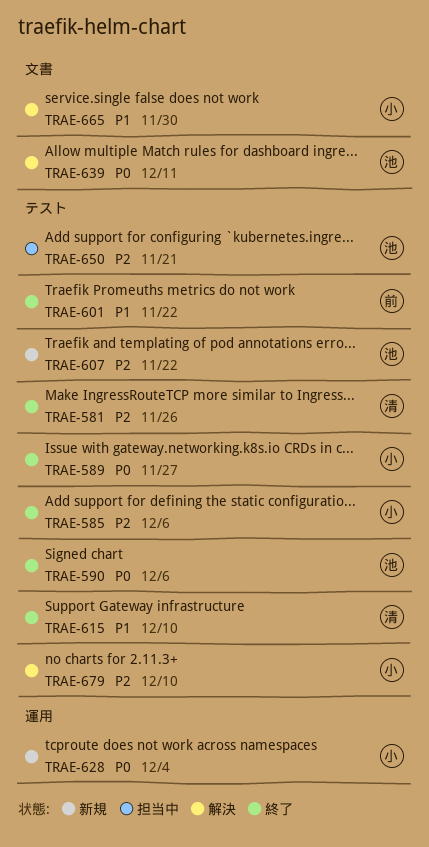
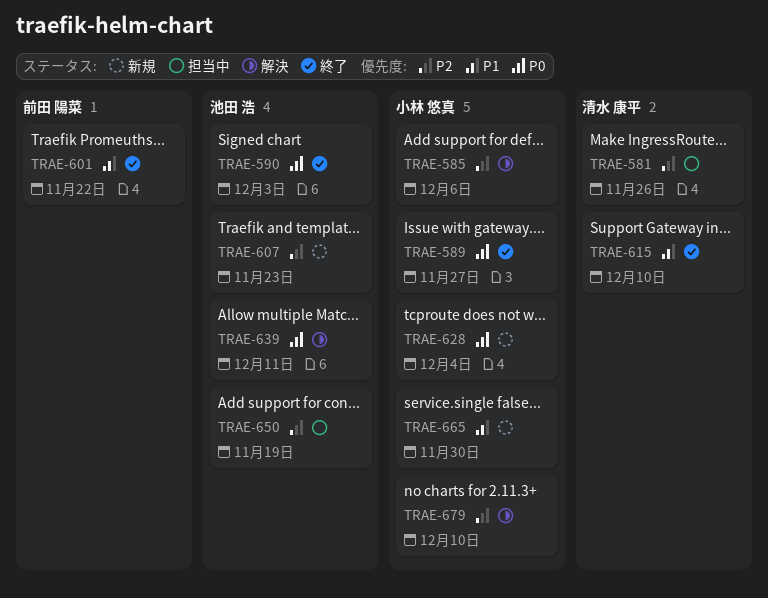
TRAE-581, status: 終了 -> 担当中
TRAE-585, status: 終了 -> 解決
TRAE-590, due: Dec 6 -> Dec 3
TRAE-607, due: Nov 22 -> Nov 23
TRAE-650, due: Nov 21 -> Nov 19
TRAE-665, status: 解決 -> 新規

